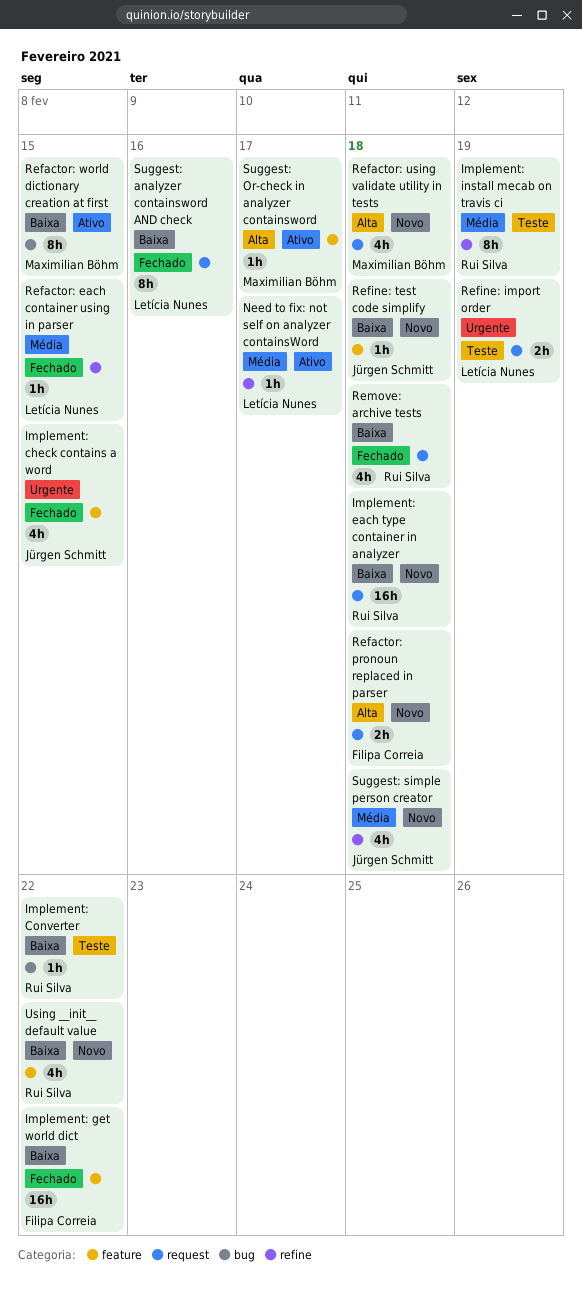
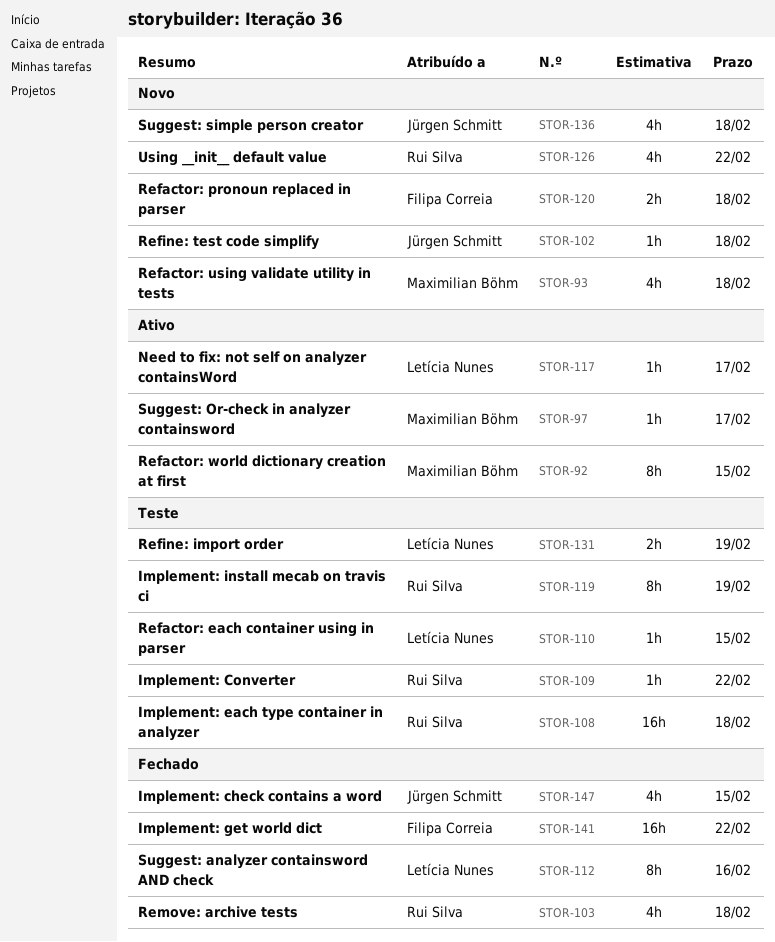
Implement: each type container in analyzer, status: Novo -> Teste
Refactor: each container using in parser, status: Fechado -> Teste

